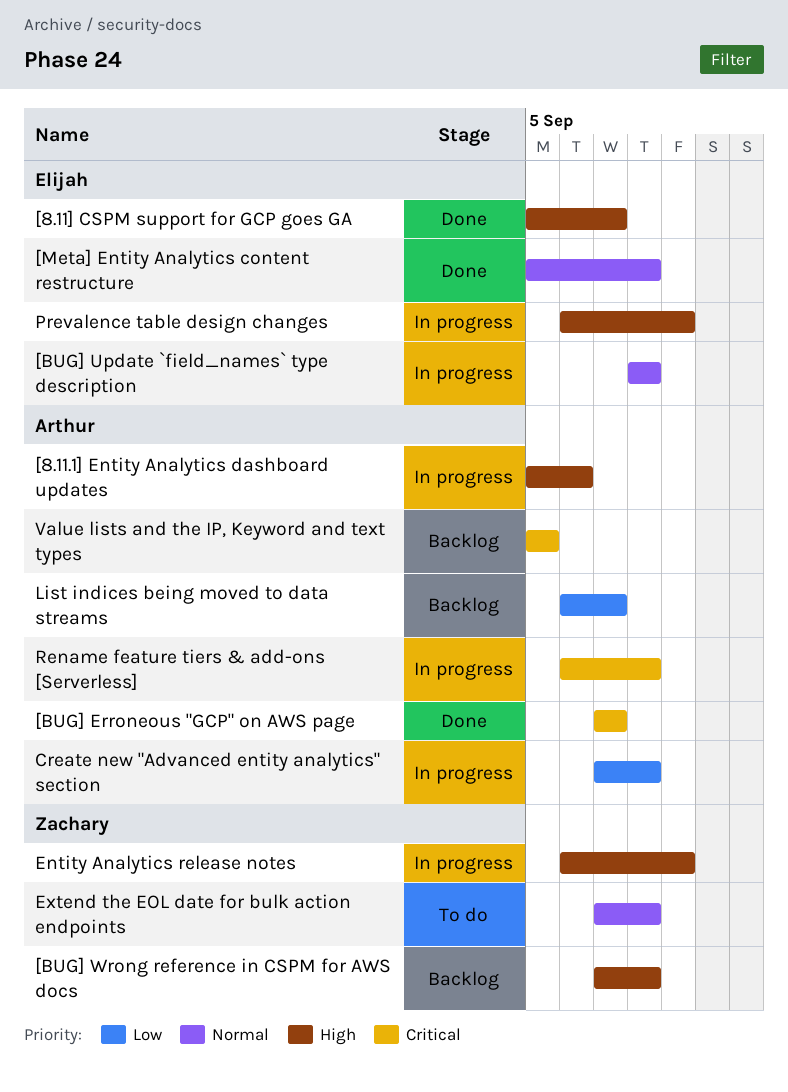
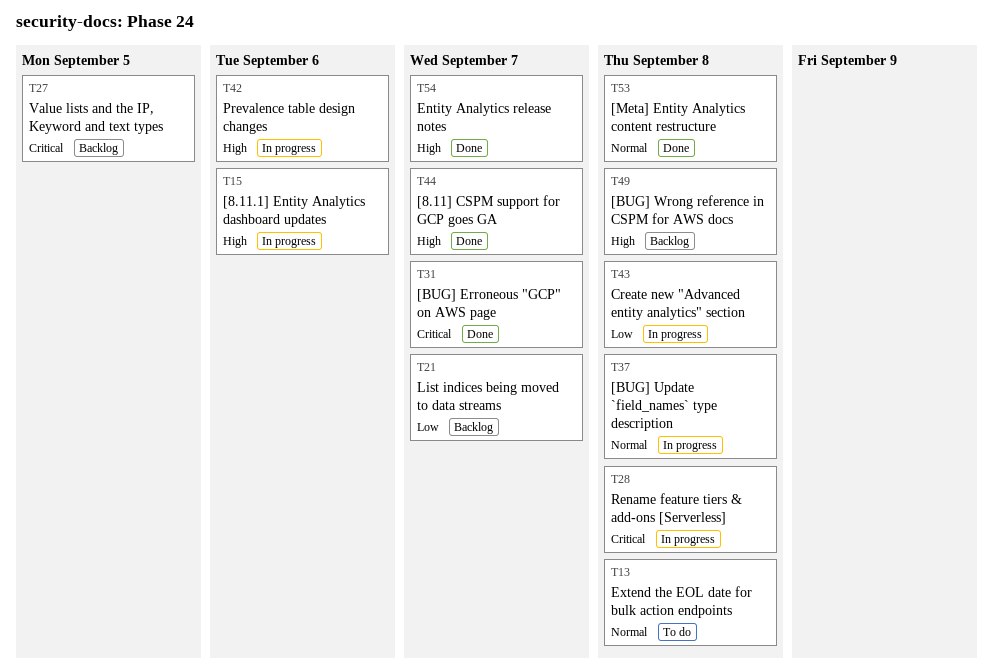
Entity Analytics release notes, status: In progress -> Done
Entity Analytics release notes, due: Sep 9 -> Sep 7
Prevalence table design changes, due: Sep 9 -> Sep 6

